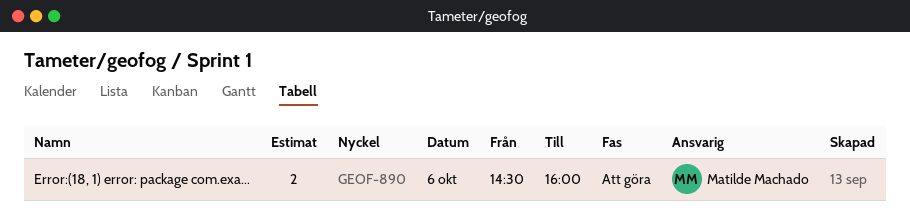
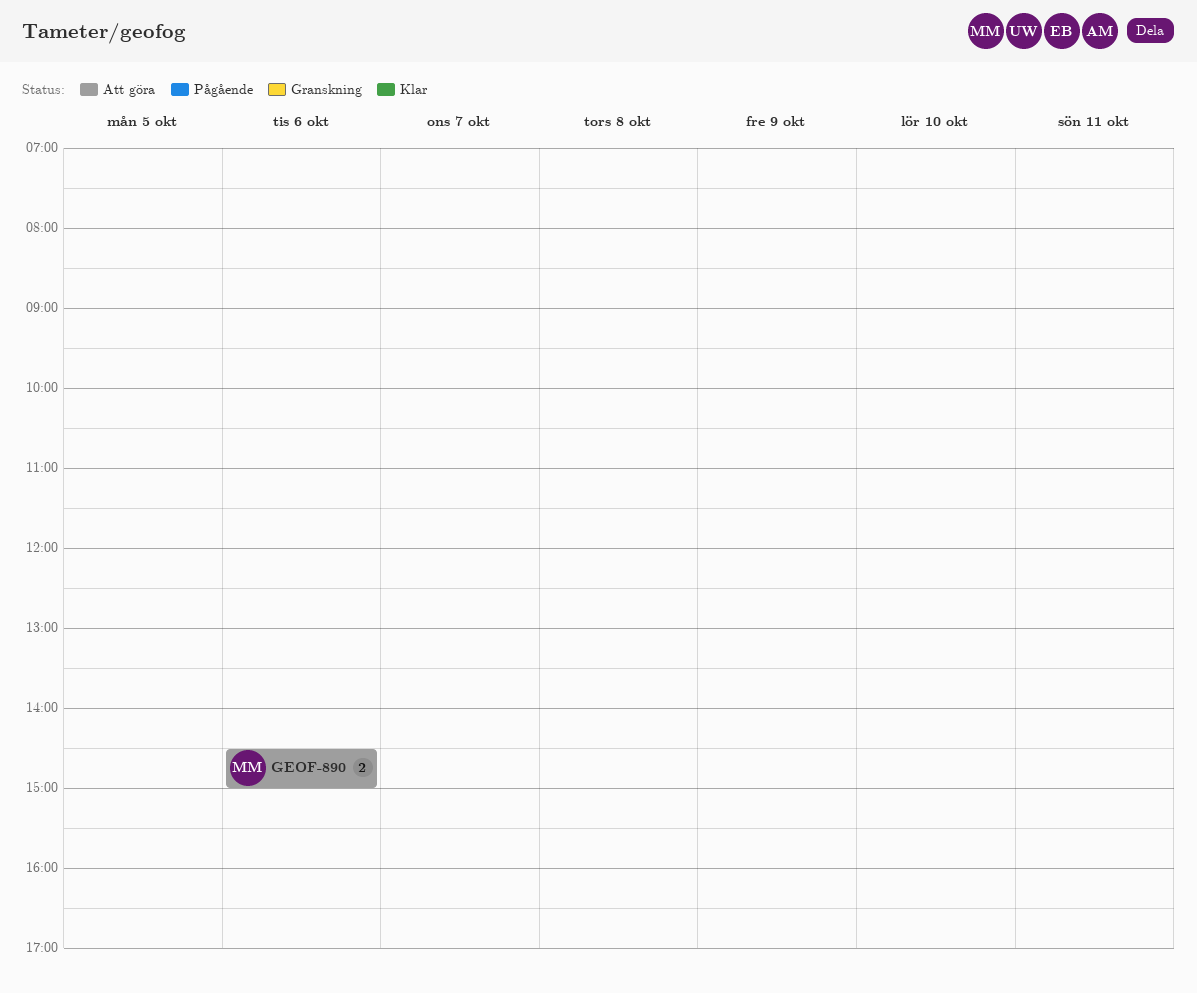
GEOF-890, ends: 16:00 -> 15:00

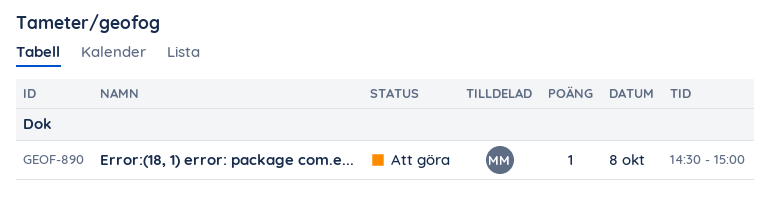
GEOF-890, estimate: 2 -> 1
GEOF-890, day: Oct 6 -> Oct 8

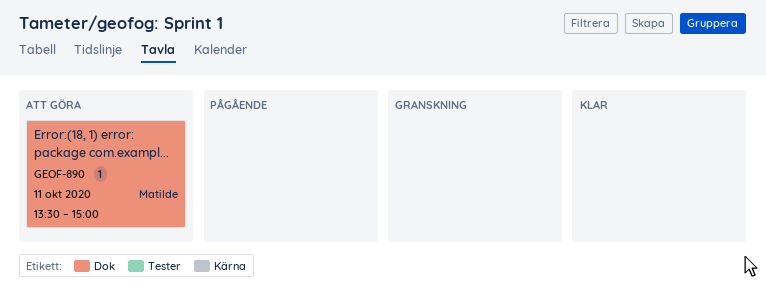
GEOF-890, day: Oct 8 -> Oct 11
GEOF-890, begins: 14:30 -> 13:30

